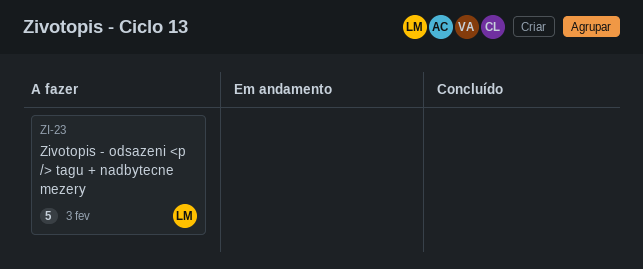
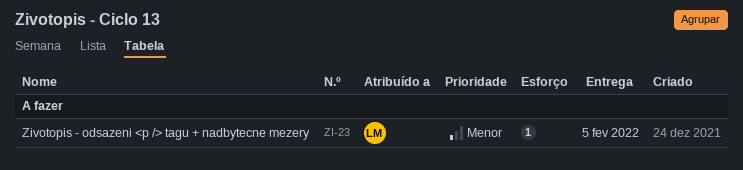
ZI-23, estimate: 5 -> 1
ZI-23, due: Feb 3 -> Feb 5

